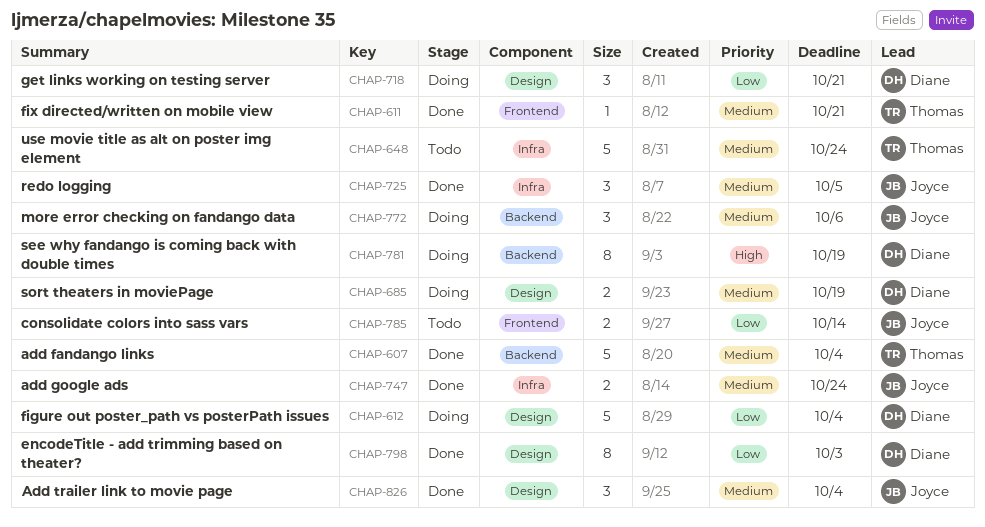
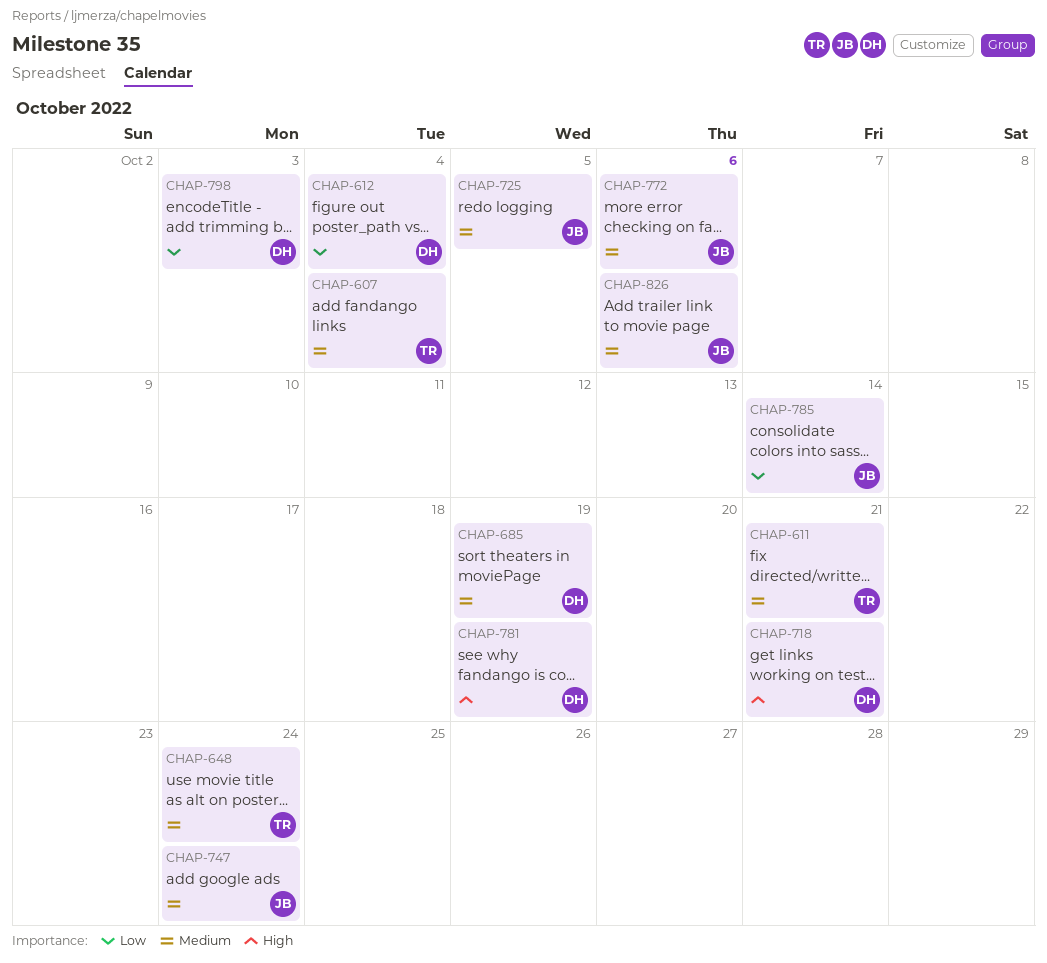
CHAP-718, priority: Low -> High
CHAP-826, due: Oct 4 -> Oct 6

